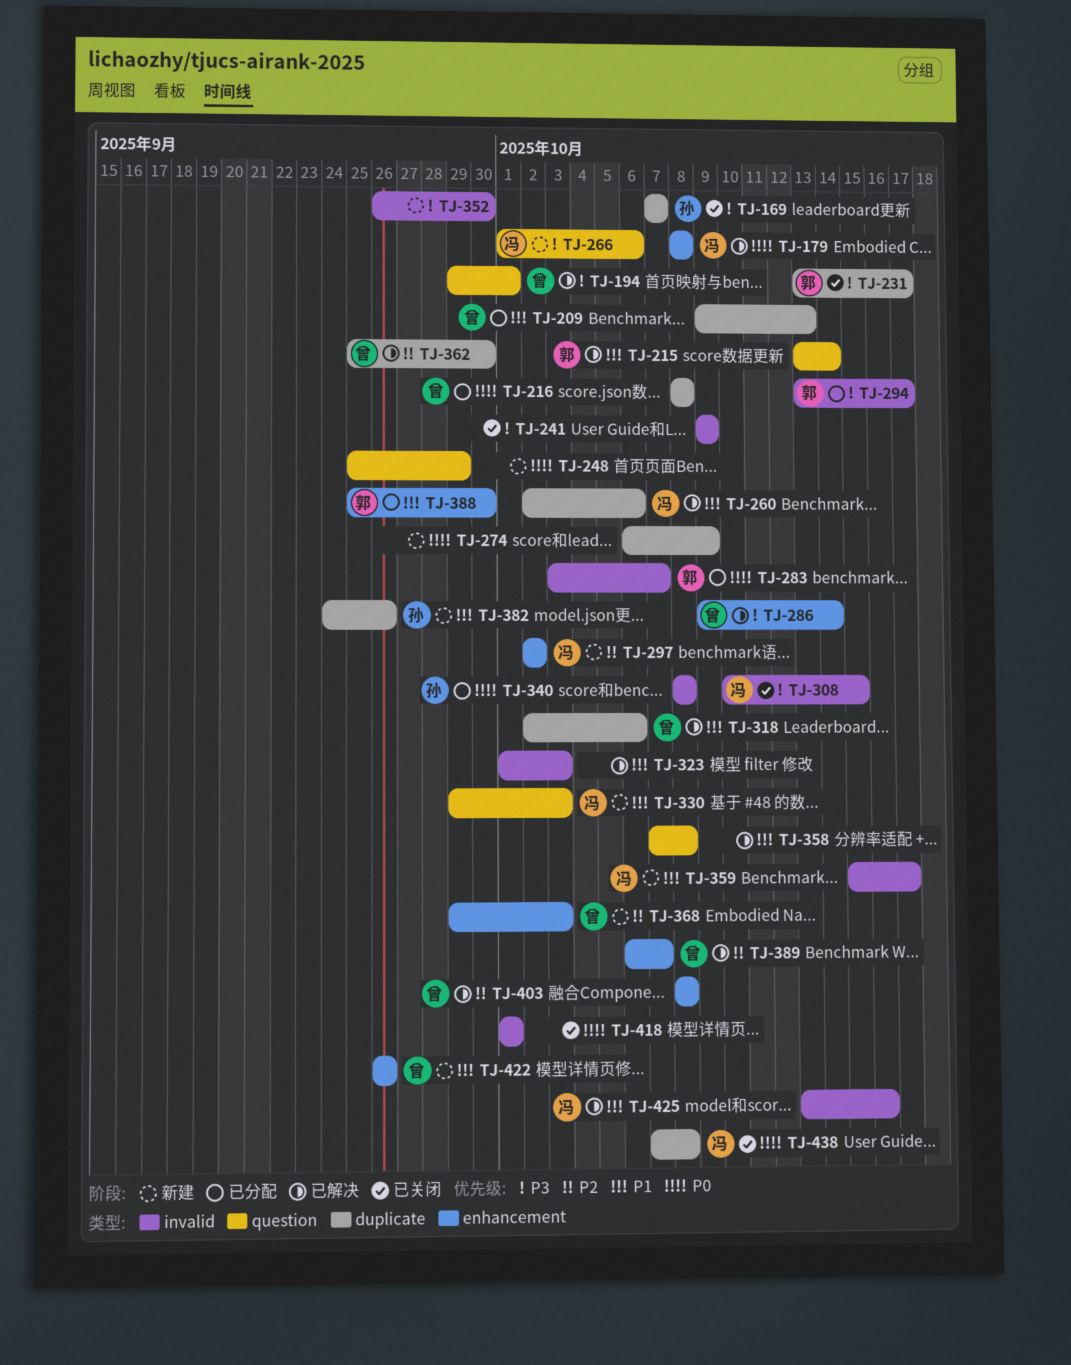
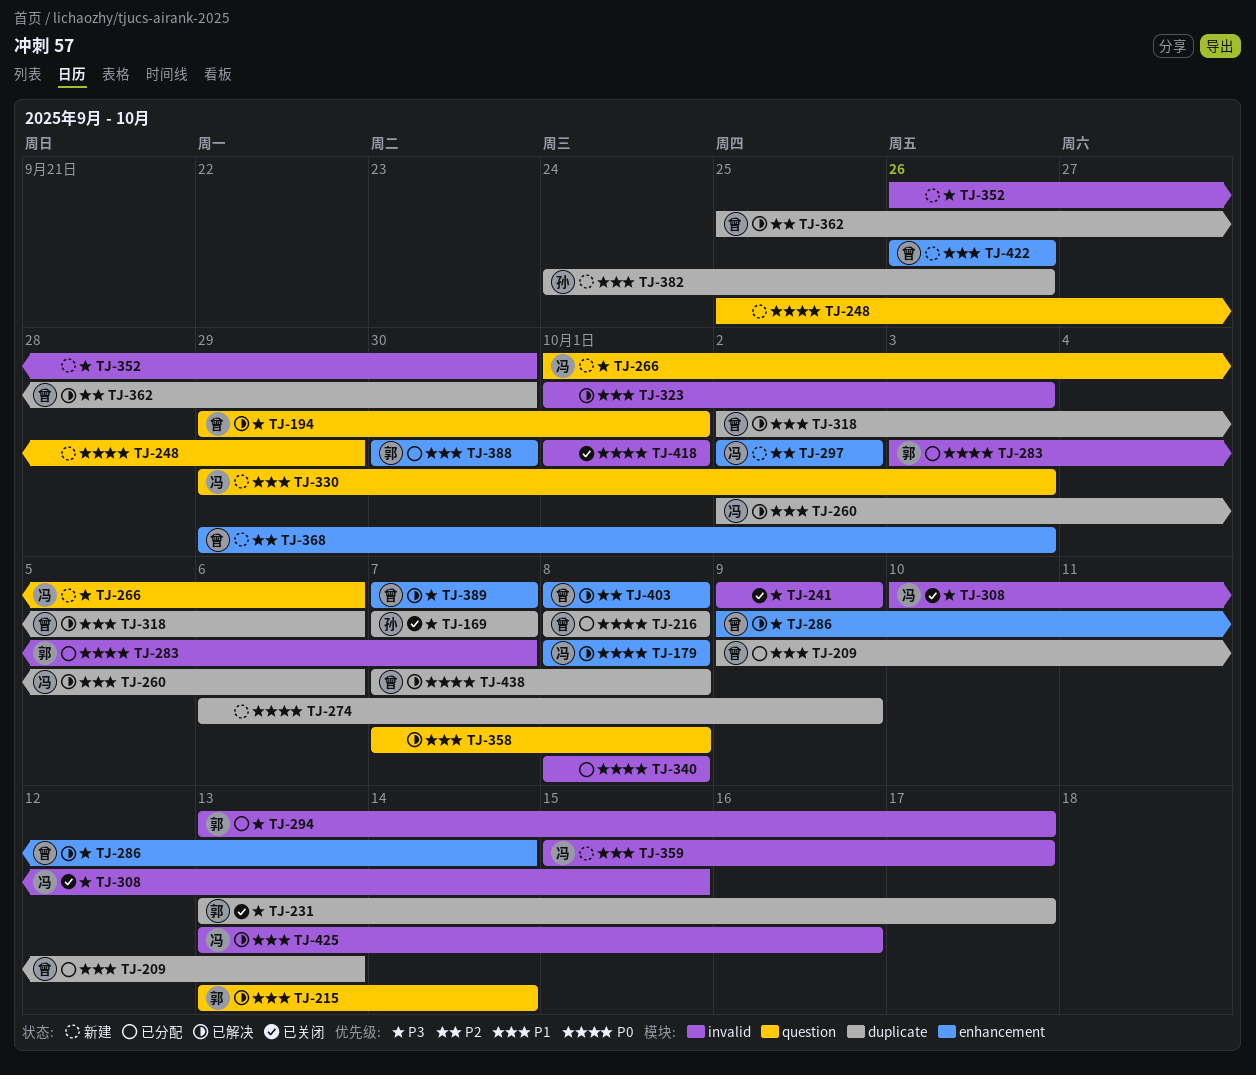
TJ-340, owner: 孙 -> none
TJ-388, start: Sep 25 -> Sep 30
TJ-389, priority: P2 -> P3
TJ-389, start: Oct 6 -> Oct 7
TJ-438, status: 已关闭 -> 已解决
TJ-438, owner: 冯 -> 曾

